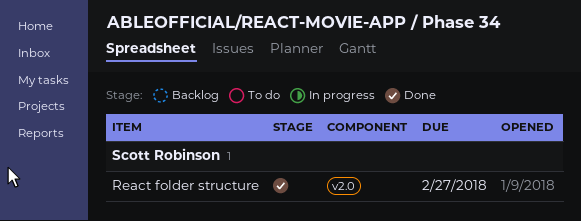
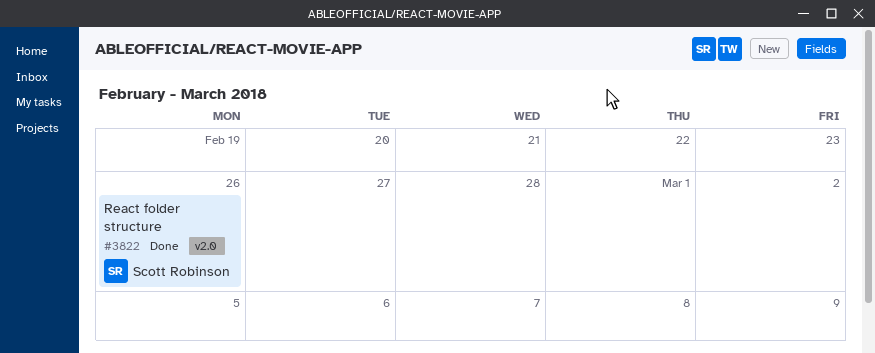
React folder structure, due: Feb 27 -> Feb 26

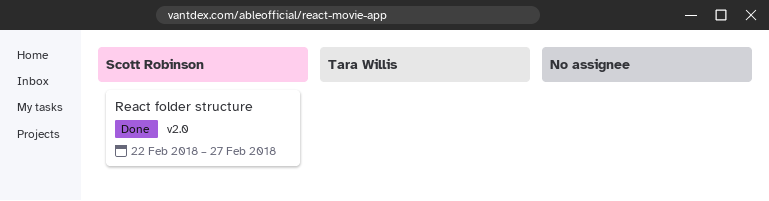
React folder structure, due: Feb 26 -> Feb 27

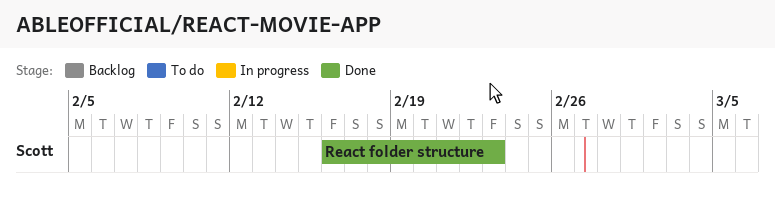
React folder structure, start: Feb 22 -> Feb 16
React folder structure, due: Feb 27 -> Feb 23

